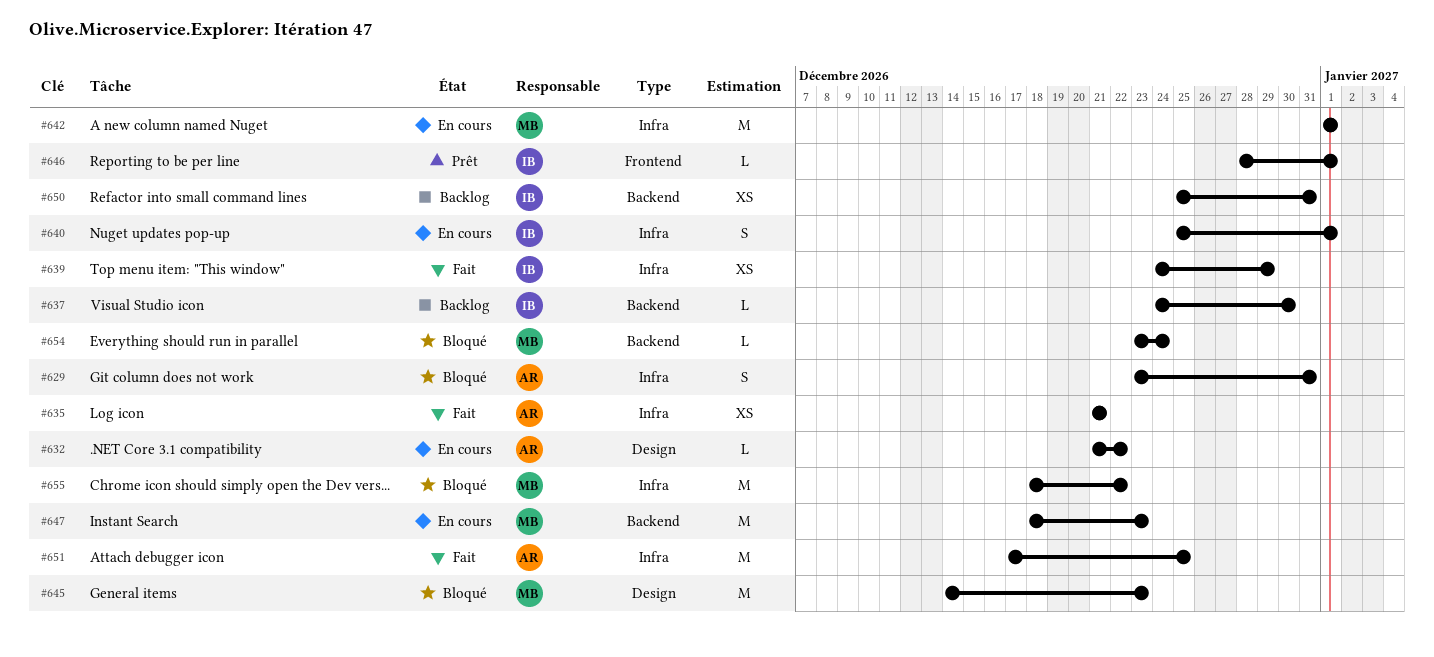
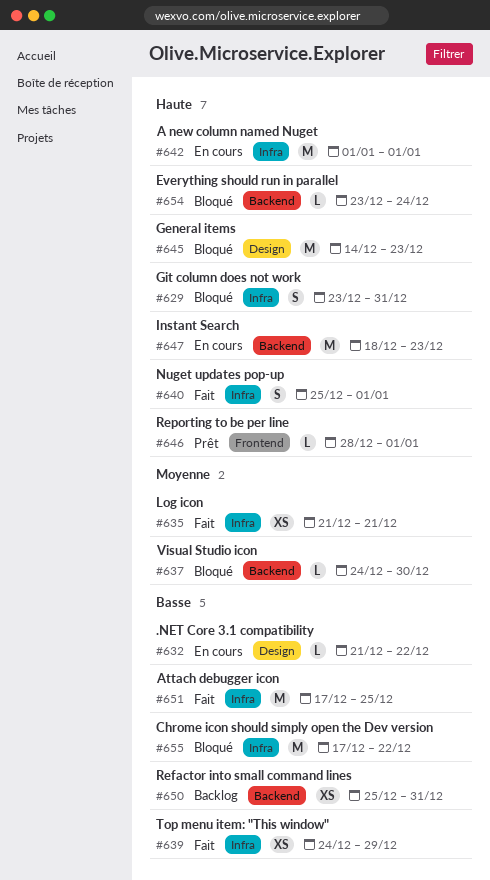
#637, status: Backlog -> Bloqué
#640, status: En cours -> Fait
#655, start: Dec 18 -> Dec 17

